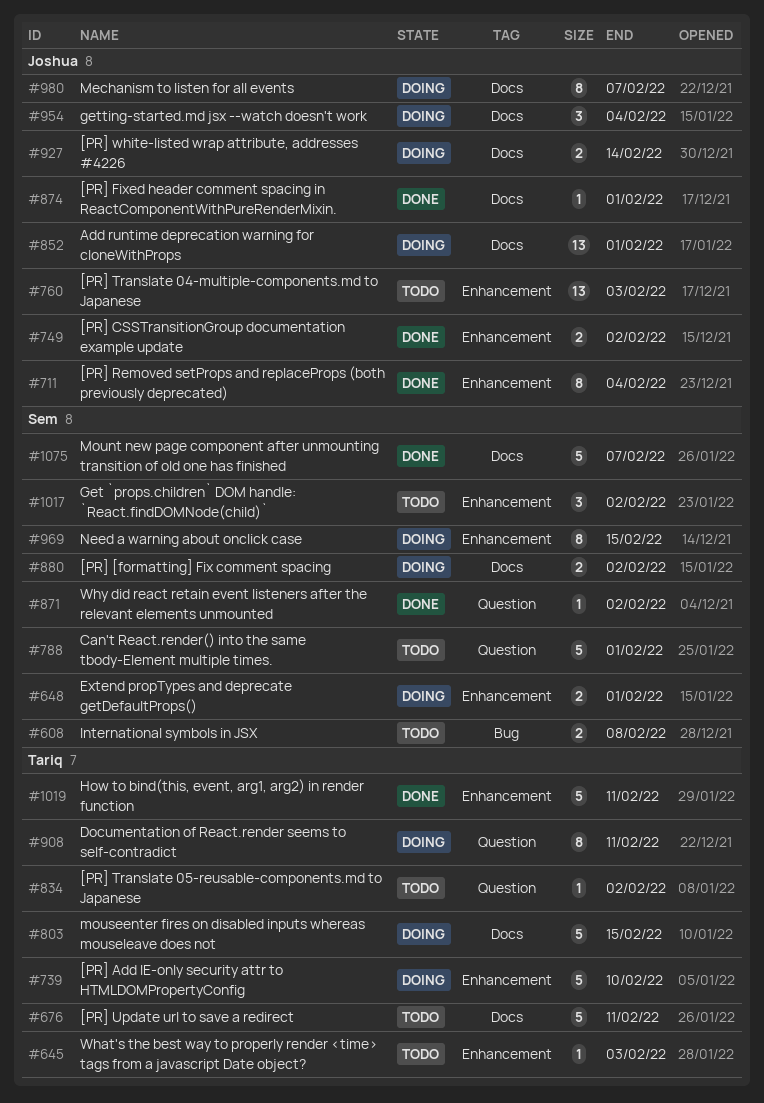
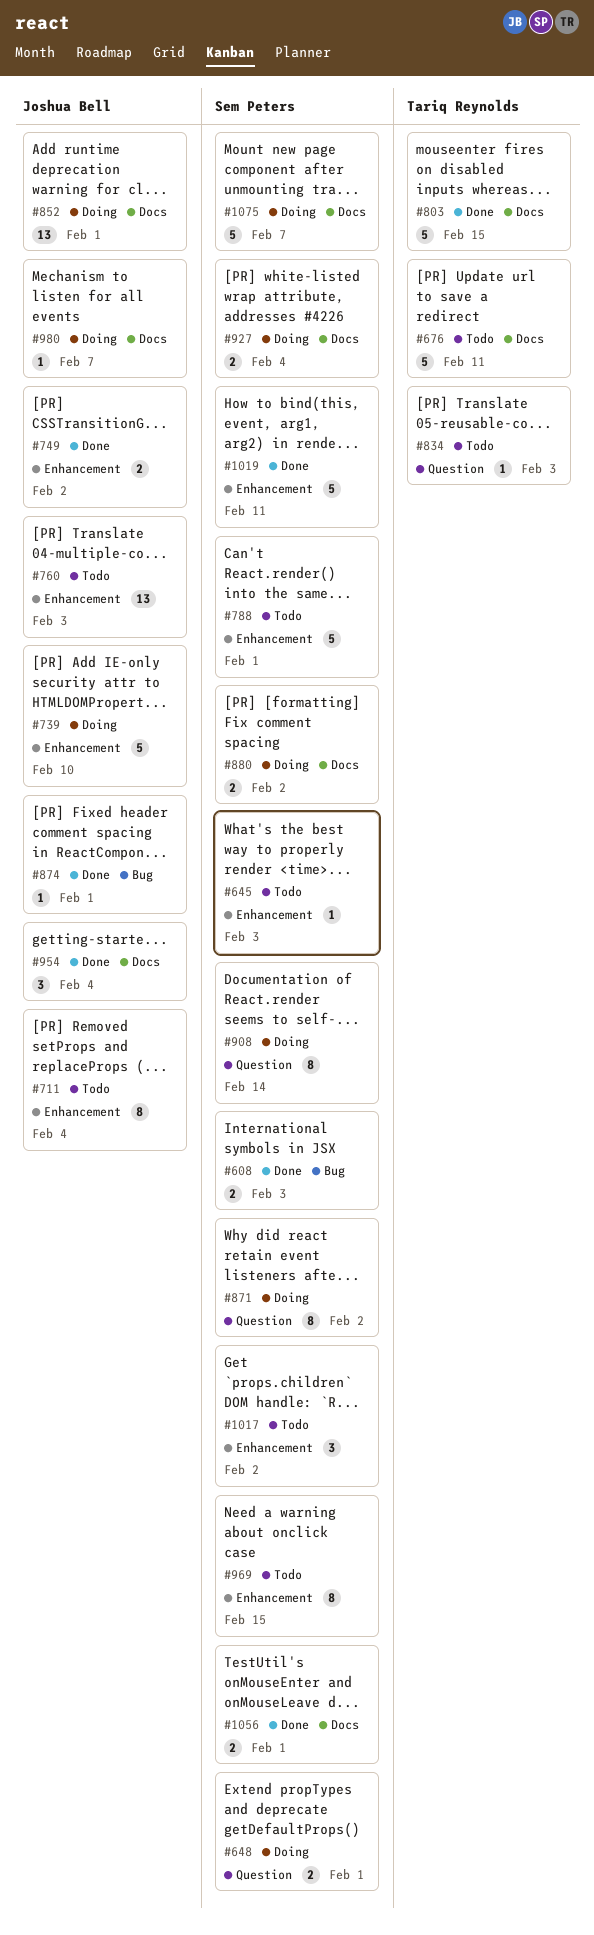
#608, status: Todo -> Done
#608, due: Feb 8 -> Feb 3
#645, owner: Tariq Reynolds -> Sem Peters
#648, label: Enhancement -> Question
#711, status: Done -> Todo
#739, owner: Tariq Reynolds -> Joshua Bell
#788, label: Question -> Enhancement
#803, status: Doing -> Done
#834, due: Feb 2 -> Feb 3
#871, status: Done -> Doing
#871, estimate: 1 -> 8
#874, label: Docs -> Bug
#908, owner: Tariq Reynolds -> Sem Peters
#908, due: Feb 11 -> Feb 14
#927, owner: Joshua Bell -> Sem Peters
#927, due: Feb 14 -> Feb 4
#954, status: Doing -> Done
#969, status: Doing -> Todo
#980, estimate: 8 -> 1
#1019, owner: Tariq Reynolds -> Sem Peters
#1056: none -> present
#1075, status: Done -> Doing

